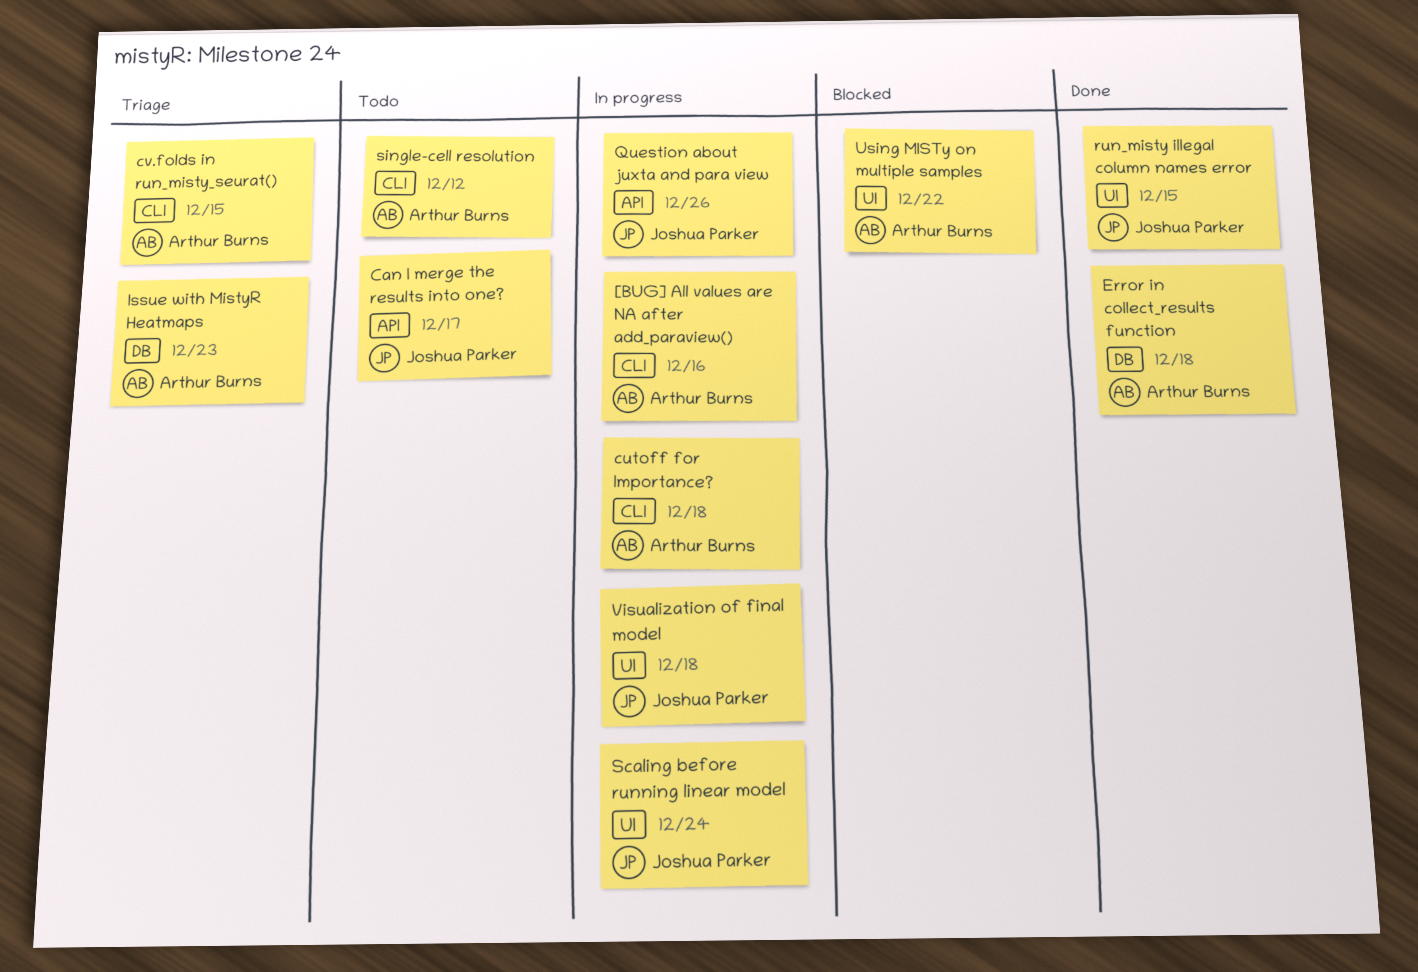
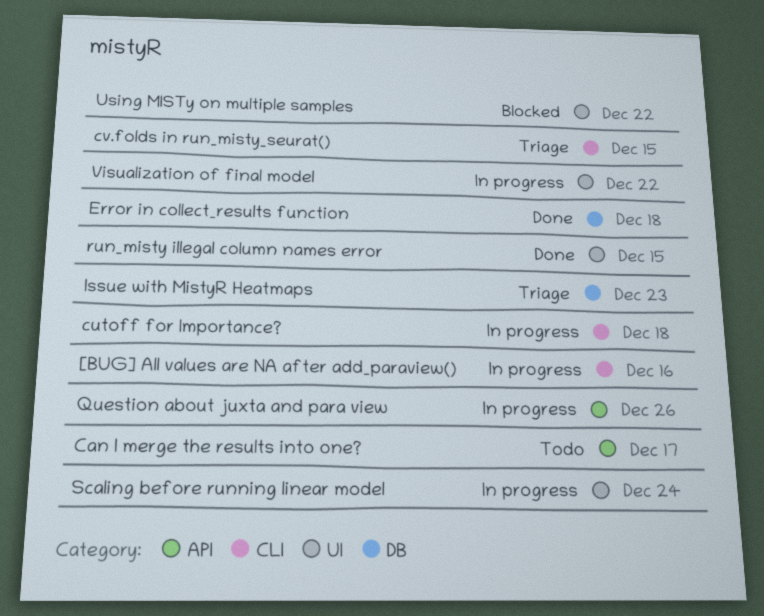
single-cell resolution: present -> none
Visualization of final model, due: Dec 18 -> Dec 22

